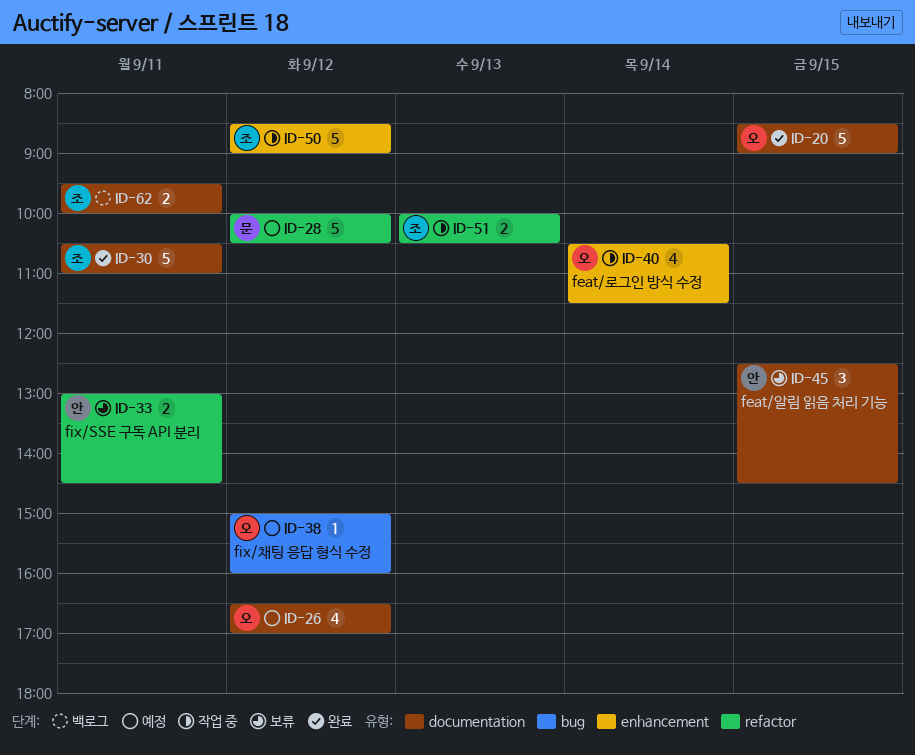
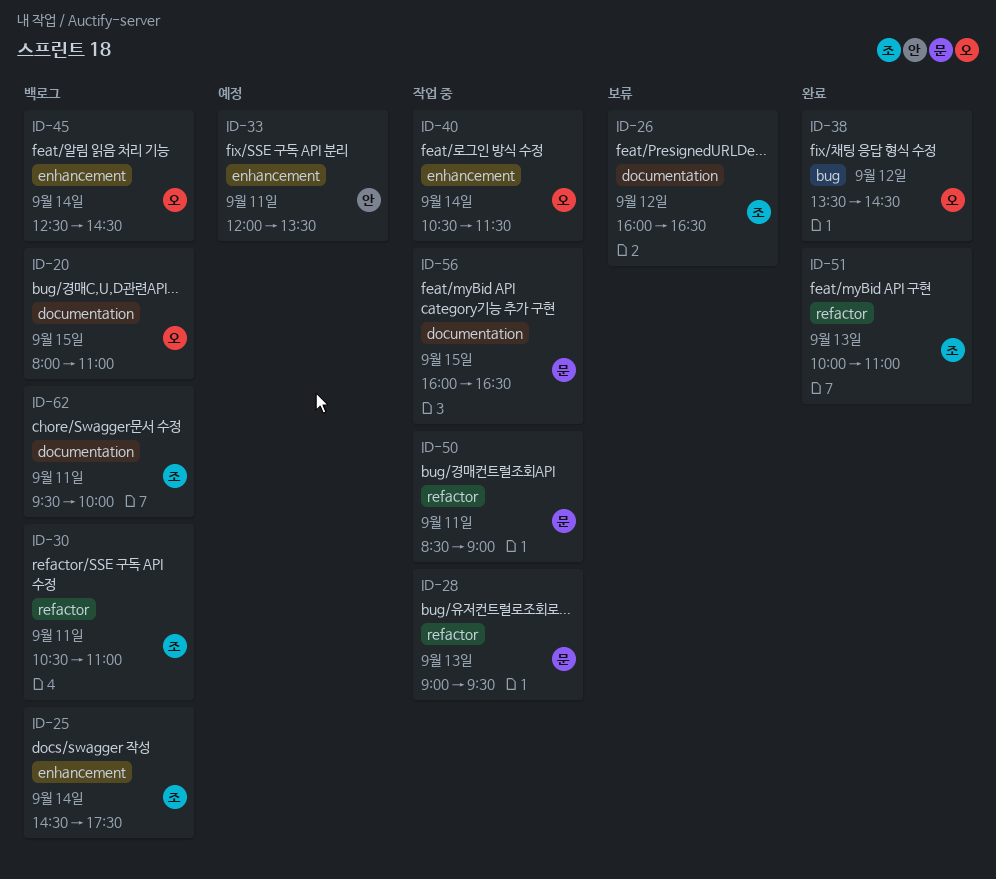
ID-20, status: 완료 -> 백로그
ID-20, begins: 08:30 -> 08:00
ID-20, ends: 09:00 -> 11:00
ID-25: none -> present
ID-26, status: 예정 -> 보류
ID-26, owner: 오 -> 조
ID-26, begins: 16:30 -> 16:00
ID-26, ends: 17:00 -> 16:30
ID-28, status: 예정 -> 작업 중
ID-28, day: Sep 12 -> Sep 13
ID-28, begins: 10:00 -> 09:00
ID-28, ends: 10:30 -> 09:30
ID-30, status: 완료 -> 백로그
ID-30, label: documentation -> refactor
ID-33, status: 보류 -> 예정
ID-33, label: refactor -> enhancement
ID-33, begins: 13:00 -> 12:00
ID-33, ends: 14:30 -> 13:30
ID-38, status: 예정 -> 완료
ID-38, begins: 15:00 -> 13:30
ID-38, ends: 16:00 -> 14:30
ID-45, status: 보류 -> 백로그
ID-45, owner: 안 -> 오
ID-45, label: documentation -> enhancement
ID-45, day: Sep 15 -> Sep 14
ID-50, owner: 조 -> 문
ID-50, label: enhancement -> refactor
ID-50, day: Sep 12 -> Sep 11
ID-51, status: 작업 중 -> 완료
ID-51, ends: 10:30 -> 11:00
ID-56: none -> present

